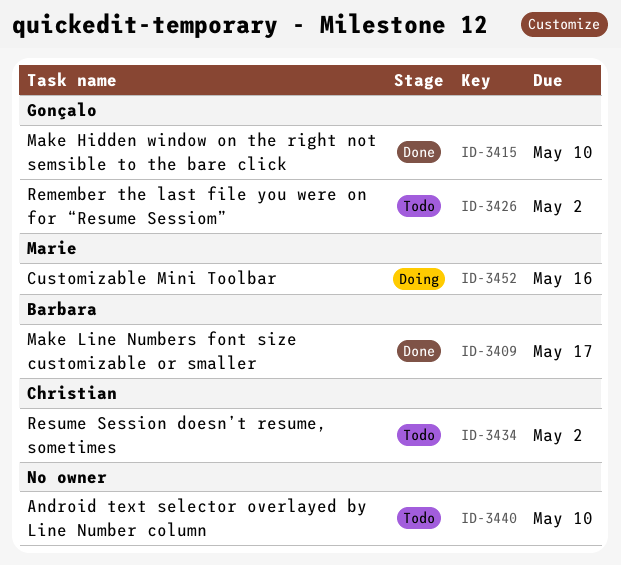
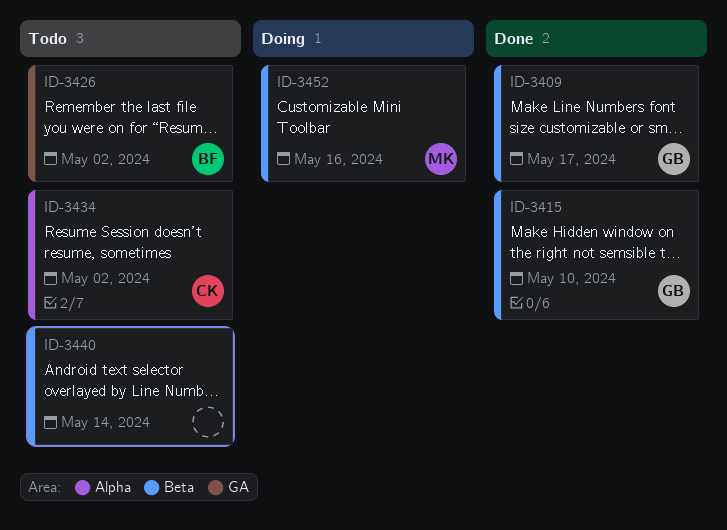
ID-3409, owner: Barbara -> Gonçalo
ID-3426, owner: Gonçalo -> Barbara
ID-3440, due: May 10 -> May 14

